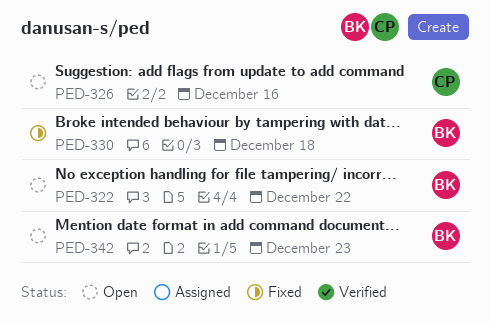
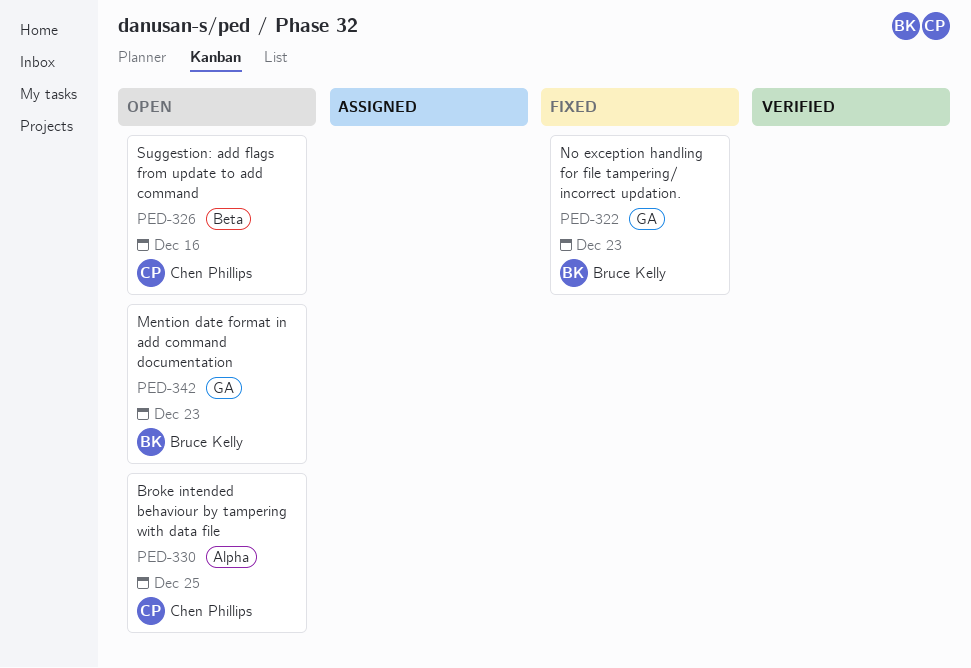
PED-322, status: Open -> Fixed
PED-322, due: Dec 22 -> Dec 23
PED-330, status: Fixed -> Open
PED-330, owner: Bruce Kelly -> Chen Phillips
PED-330, due: Dec 18 -> Dec 25

